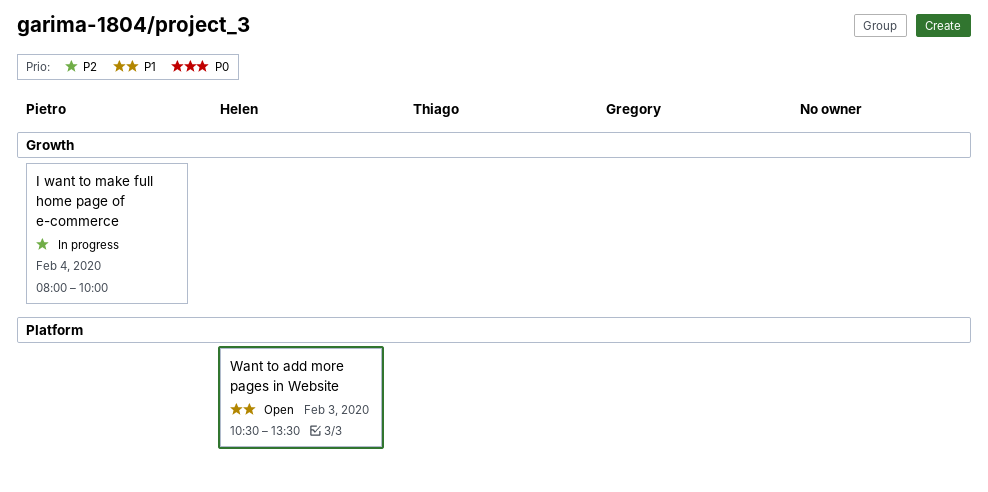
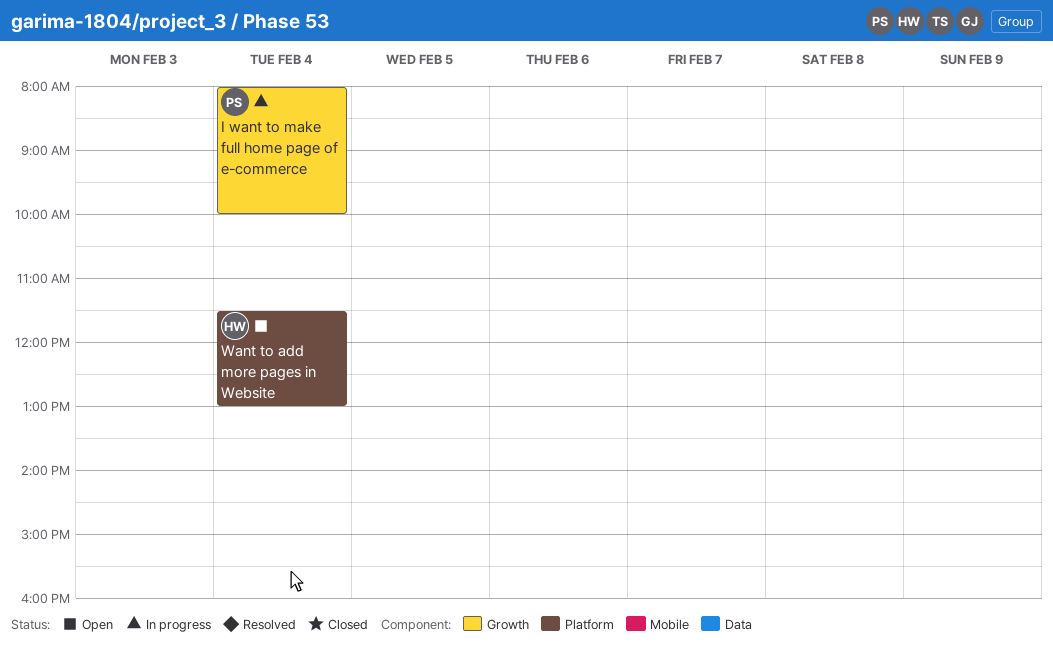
Want to add more pages in Website, day: Feb 3 -> Feb 4
Want to add more pages in Website, begins: 10:30 -> 11:30
Want to add more pages in Website, ends: 13:30 -> 13:00

